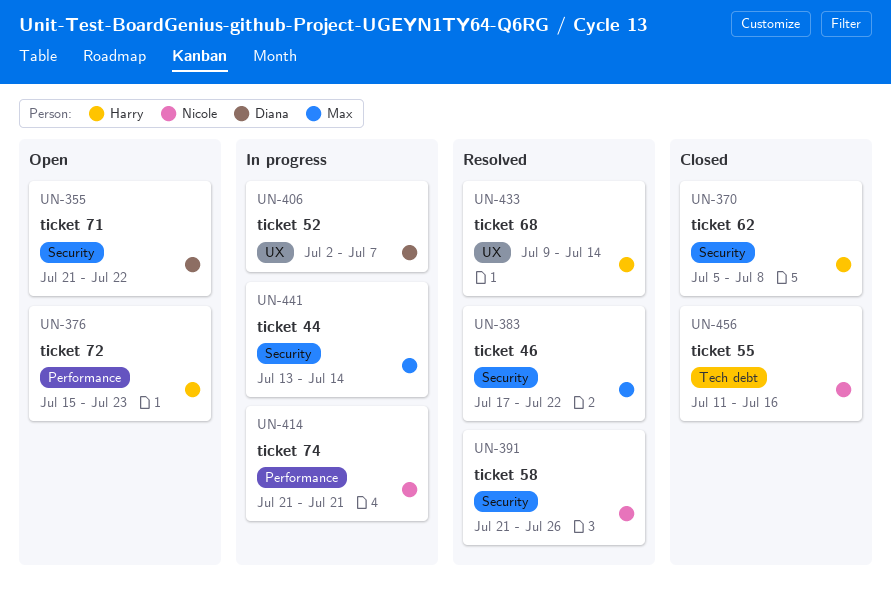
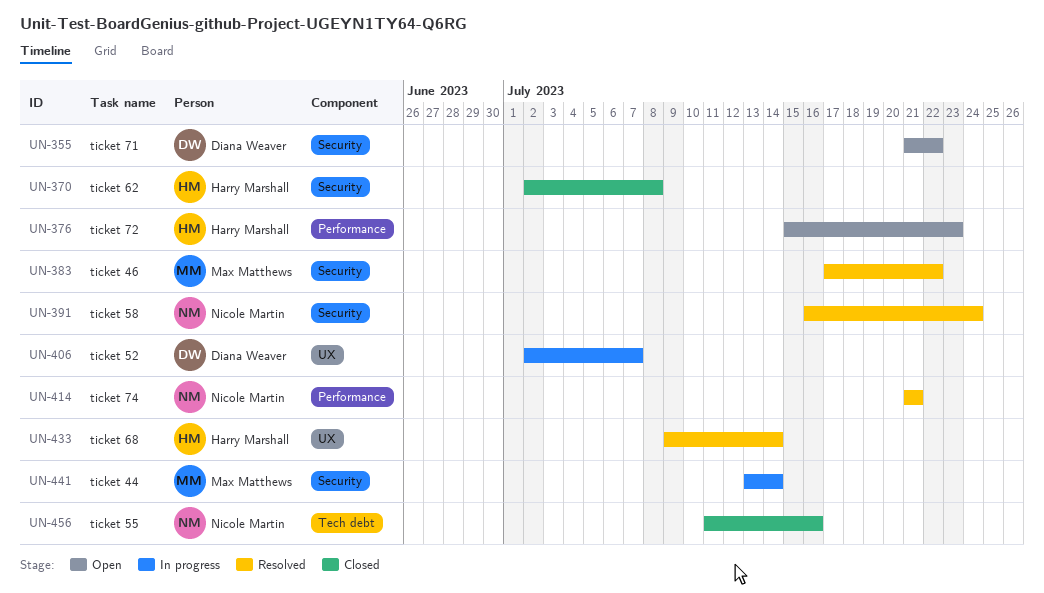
UN-370, start: Jul 5 -> Jul 2
UN-391, start: Jul 21 -> Jul 16
UN-391, due: Jul 26 -> Jul 24
UN-414, status: In progress -> Resolved

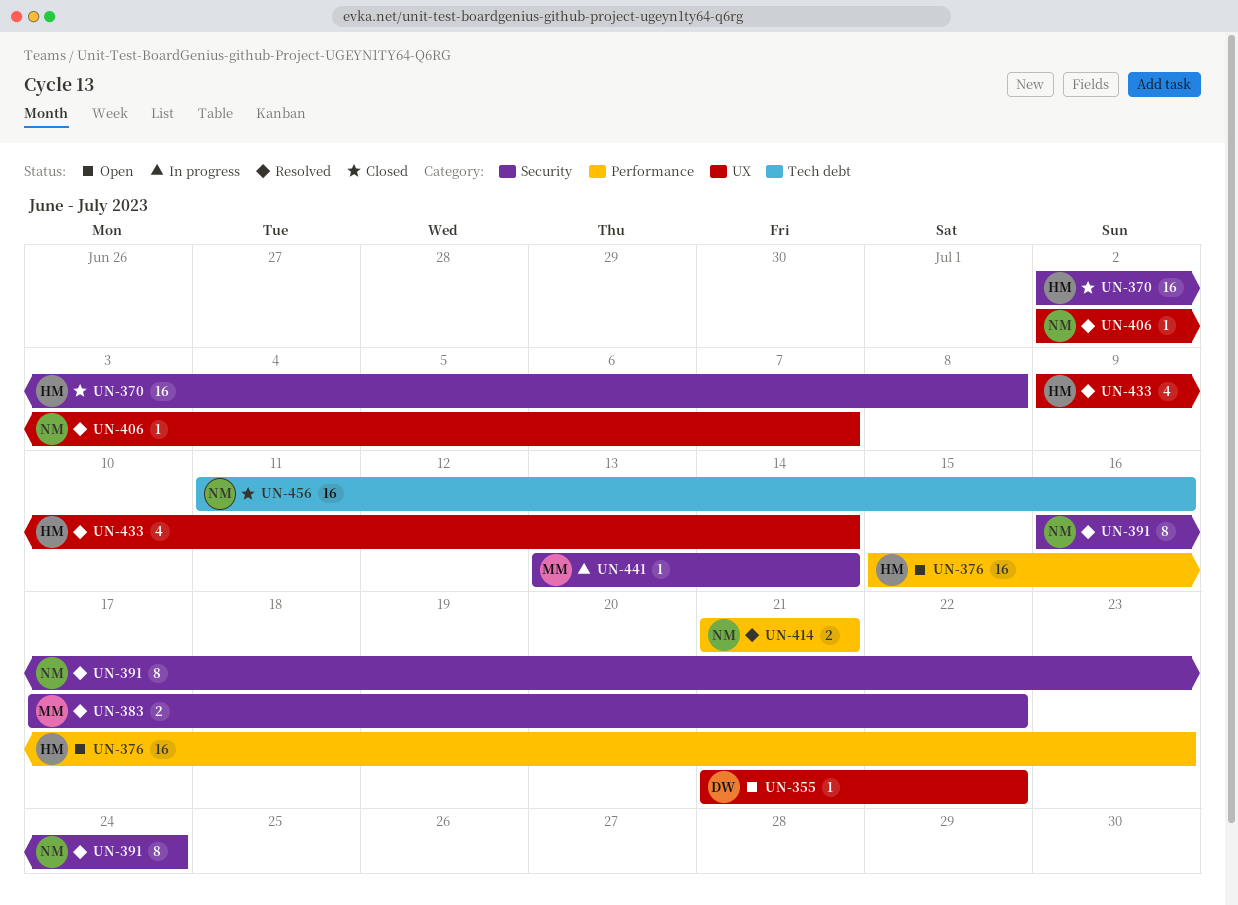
UN-355, label: Security -> UX
UN-406, status: In progress -> Resolved
UN-406, owner: Diana Weaver -> Nicole Martin

